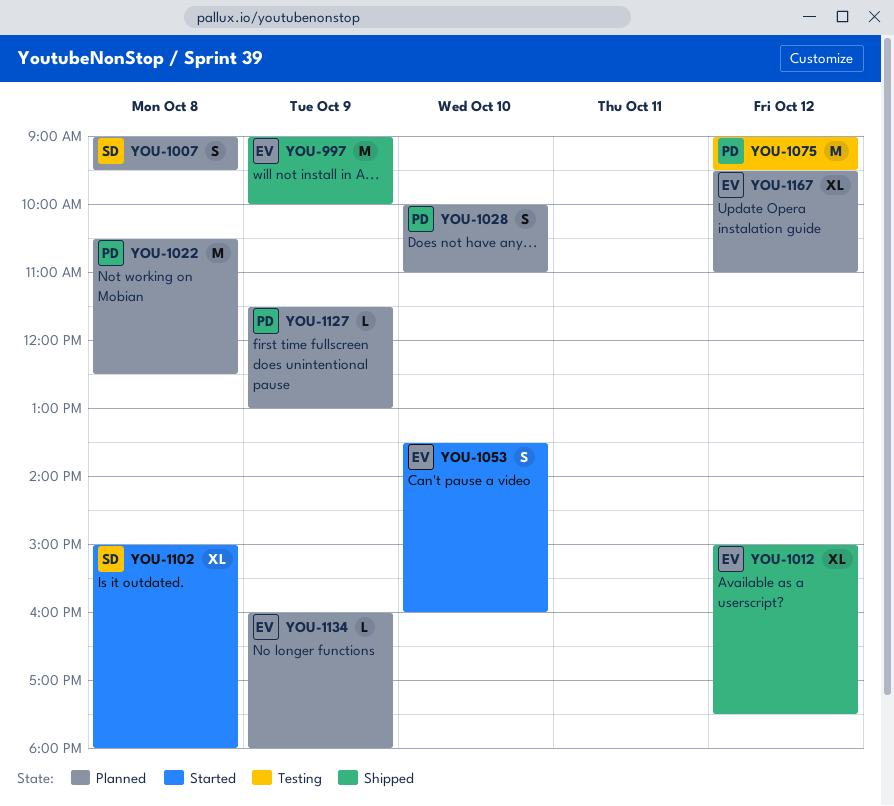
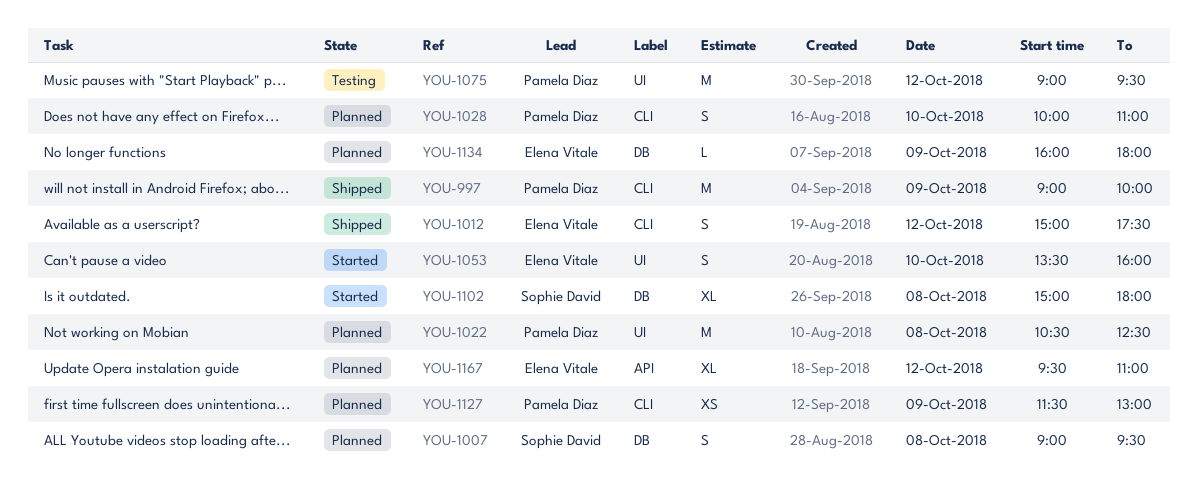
YOU-997, owner: Elena Vitale -> Pamela Diaz
YOU-1012, estimate: XL -> S
YOU-1127, estimate: L -> XS

